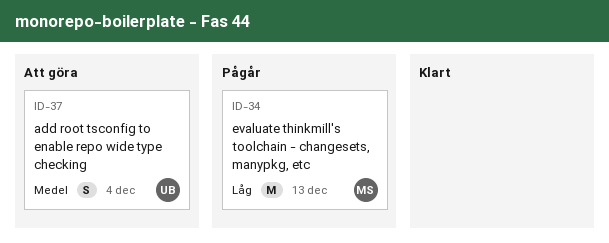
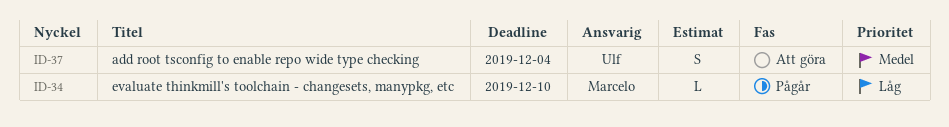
ID-34, estimate: M -> L
ID-34, due: Dec 13 -> Dec 10

